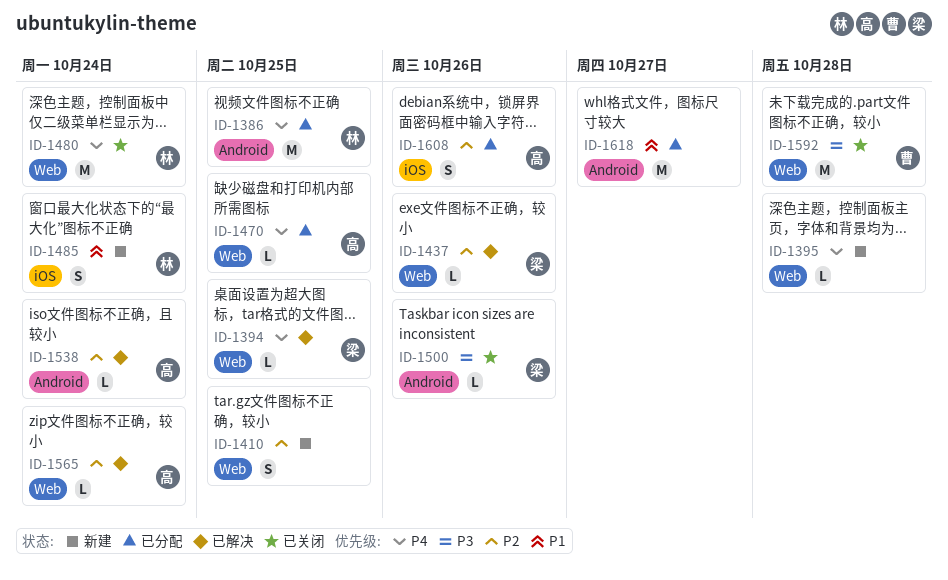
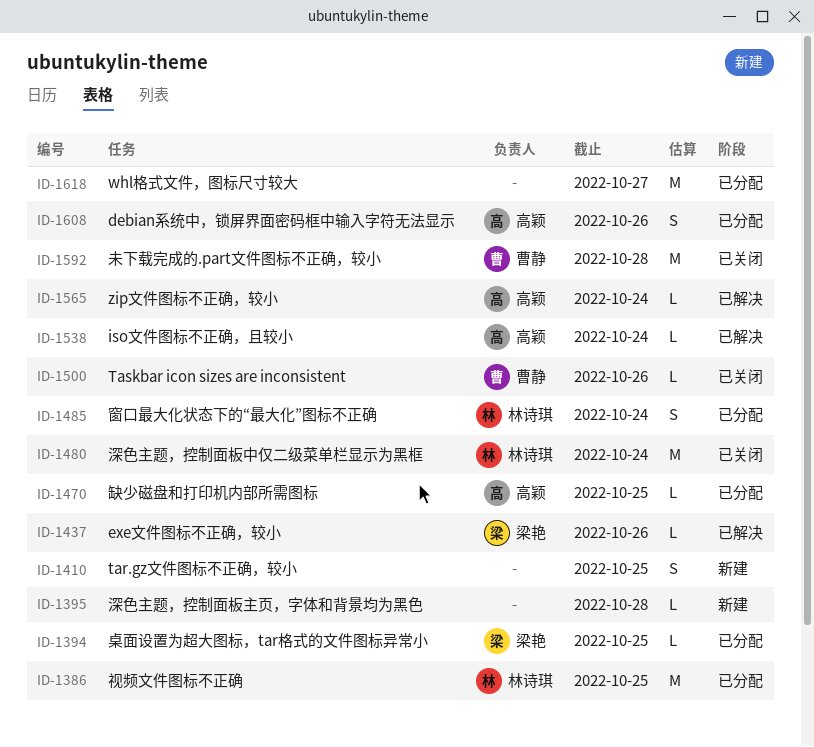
ID-1394, status: 已解决 -> 已分配
ID-1485, status: 新建 -> 已分配
ID-1500, owner: 梁艳 -> 曹静

